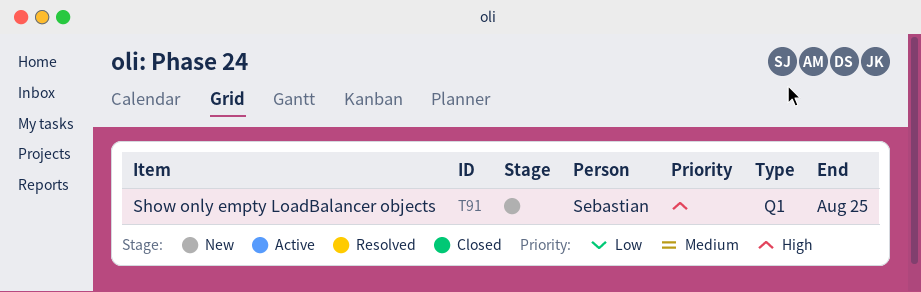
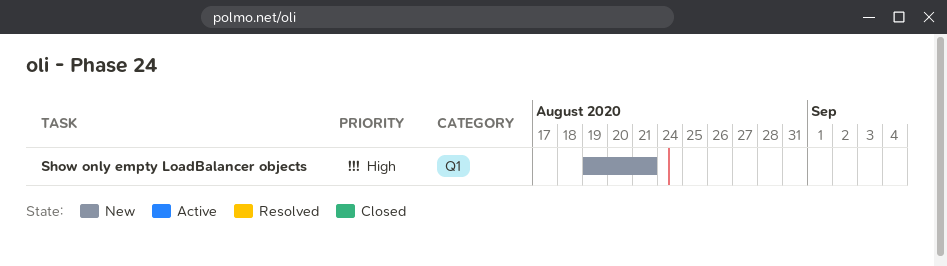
Show only empty LoadBalancer objects, due: Aug 25 -> Aug 21

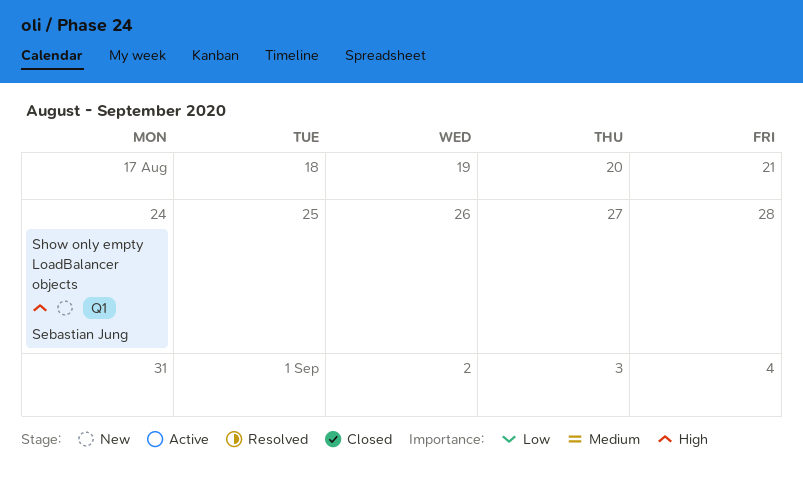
Show only empty LoadBalancer objects, due: Aug 21 -> Aug 24

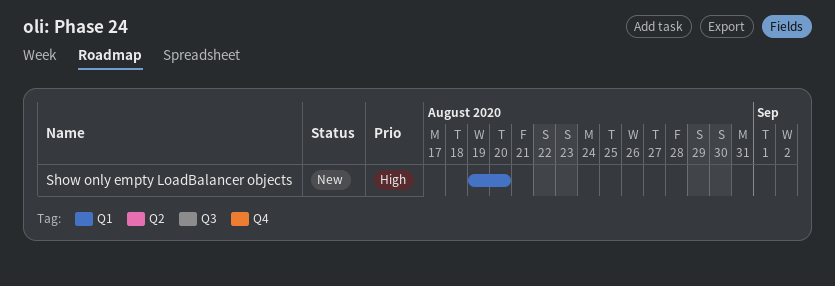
Show only empty LoadBalancer objects, due: Aug 24 -> Aug 20

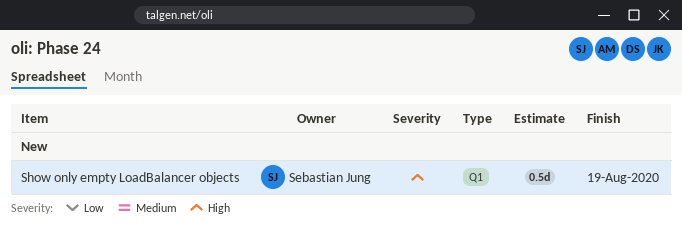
Show only empty LoadBalancer objects, due: Aug 20 -> Aug 19

